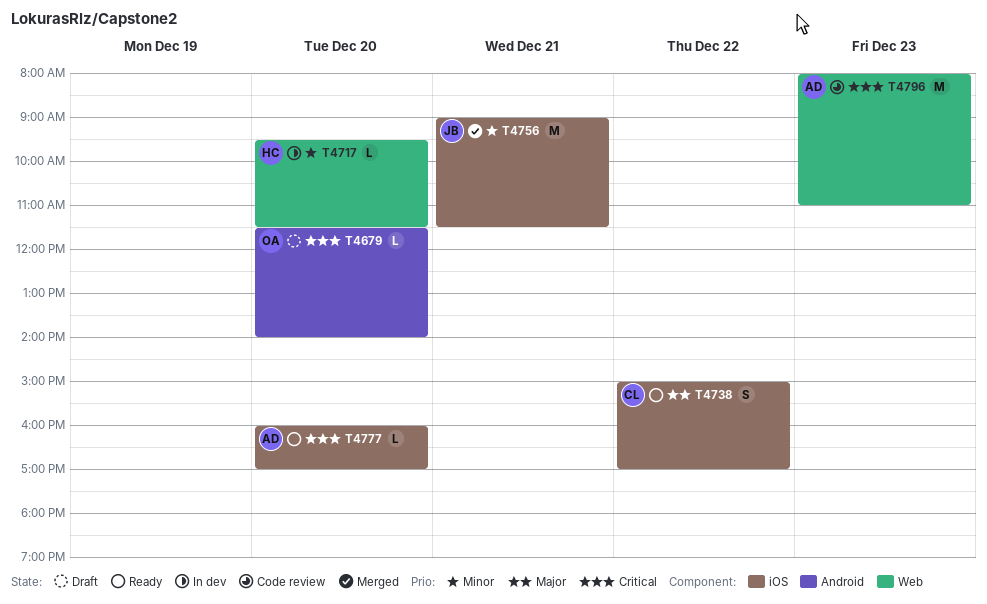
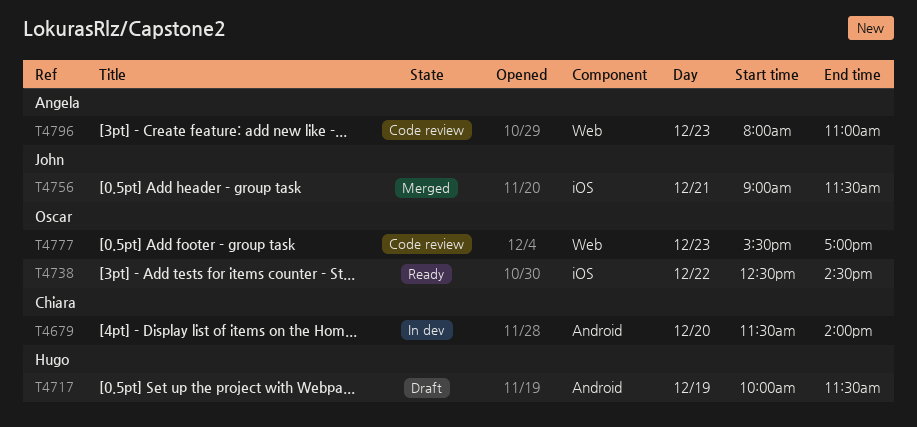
T4679, status: Draft -> In dev
T4679, owner: Oscar -> Chiara
T4717, status: In dev -> Draft
T4717, label: Web -> Android
T4717, day: Dec 20 -> Dec 19
T4717, begins: 09:30 -> 10:00
T4738, owner: Chiara -> Oscar
T4738, begins: 15:00 -> 12:30
T4738, ends: 17:00 -> 14:30
T4777, status: Ready -> Code review
T4777, owner: Angela -> Oscar
T4777, label: iOS -> Web
T4777, day: Dec 20 -> Dec 23
T4777, begins: 16:00 -> 15:30

